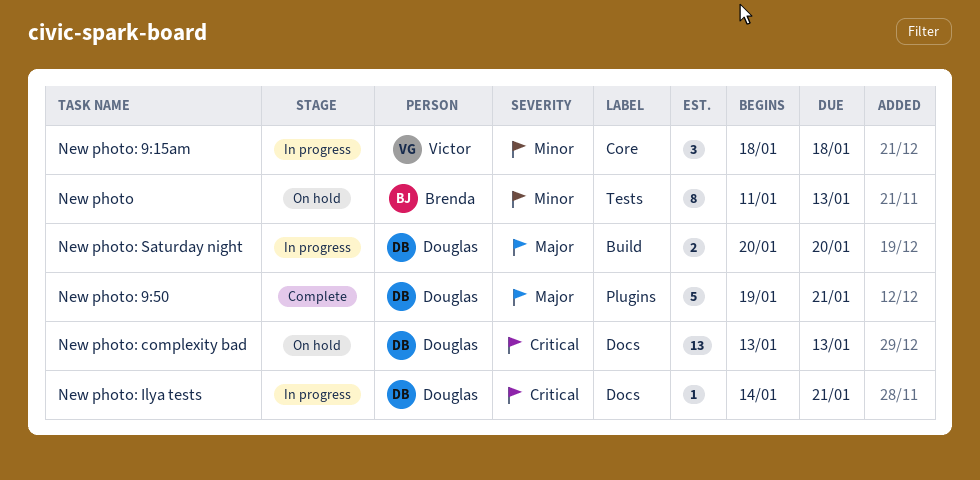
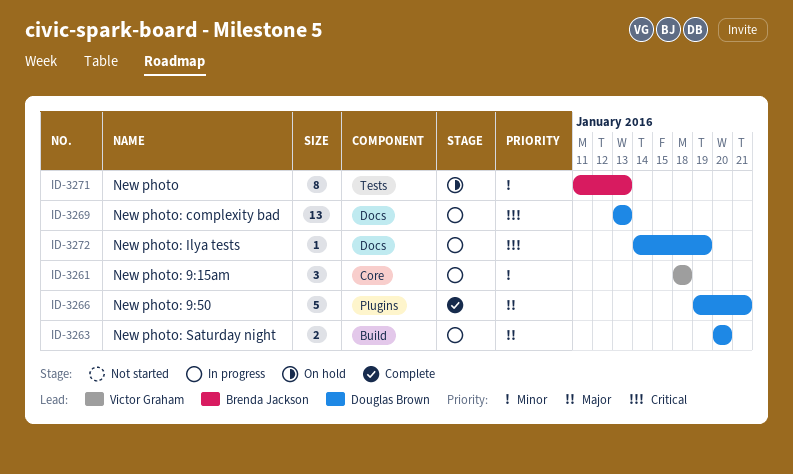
New photo: complexity bad, status: On hold -> In progress
New photo: Ilya tests, due: Jan 21 -> Jan 19

